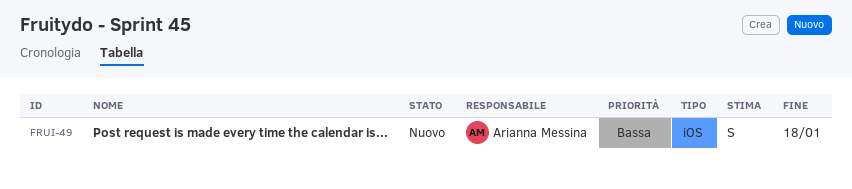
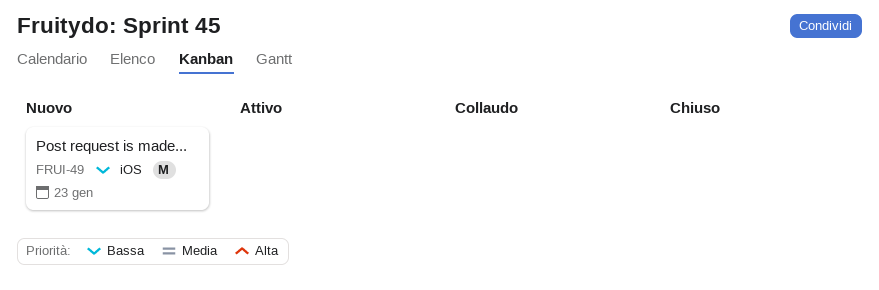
FRUI-49, estimate: S -> M
FRUI-49, due: Jan 18 -> Jan 23

